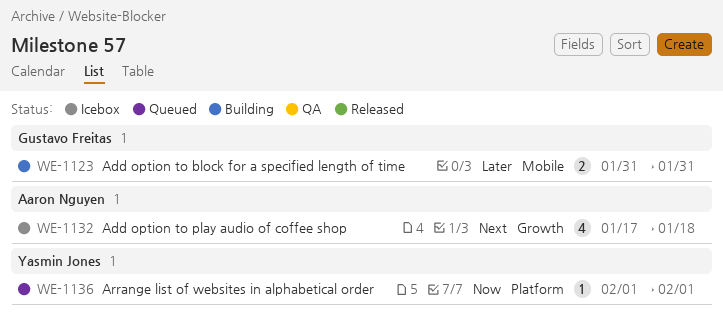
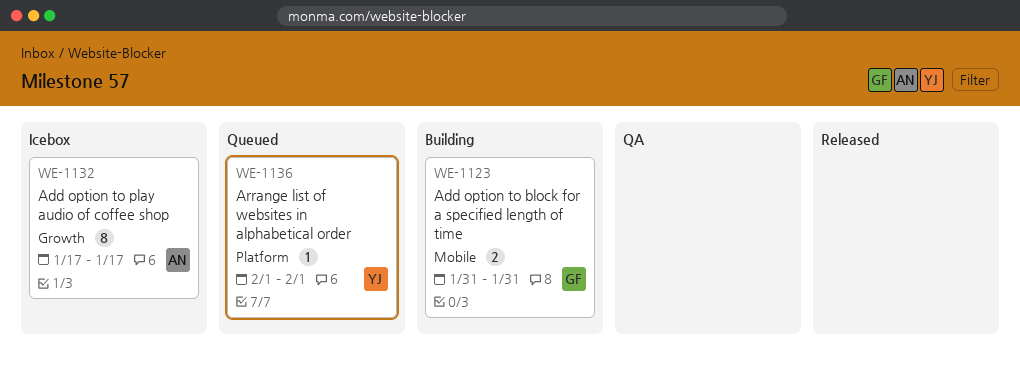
WE-1132, estimate: 4 -> 8
WE-1132, due: Jan 18 -> Jan 17

